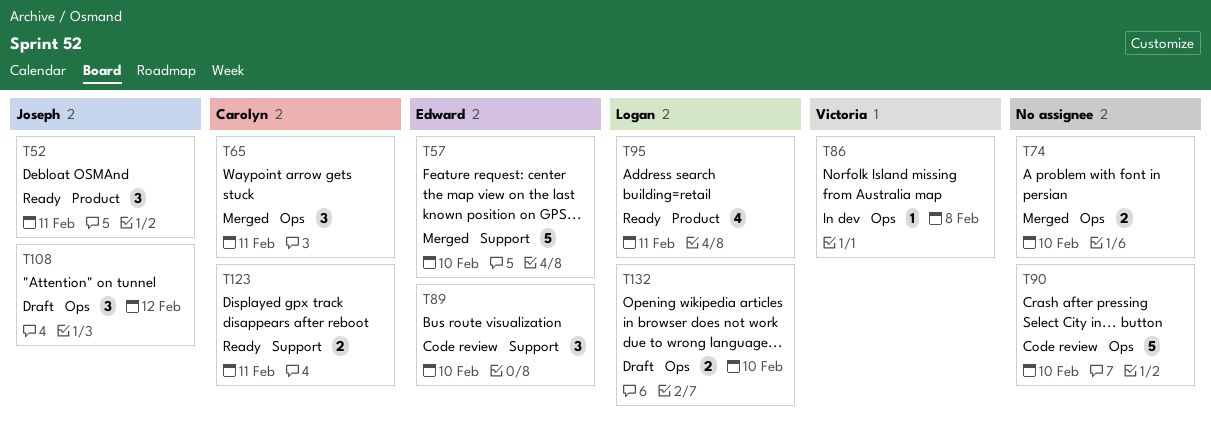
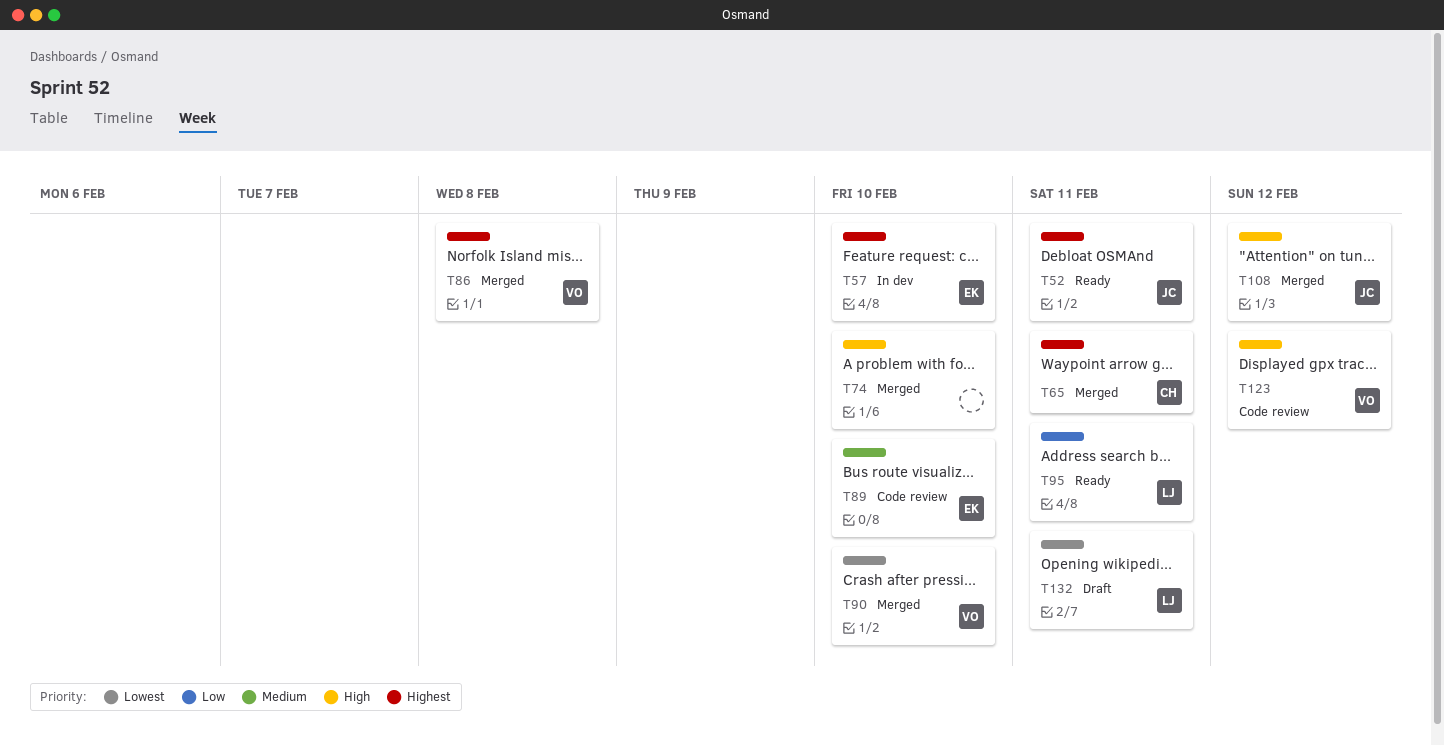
T57, status: Merged -> In dev
T86, status: In dev -> Merged
T90, status: Code review -> Merged
T90, owner: none -> Victoria
T108, status: Draft -> Merged
T123, status: Ready -> Code review
T123, owner: Carolyn -> Victoria
T123, due: Feb 11 -> Feb 12
T132, due: Feb 10 -> Feb 11

